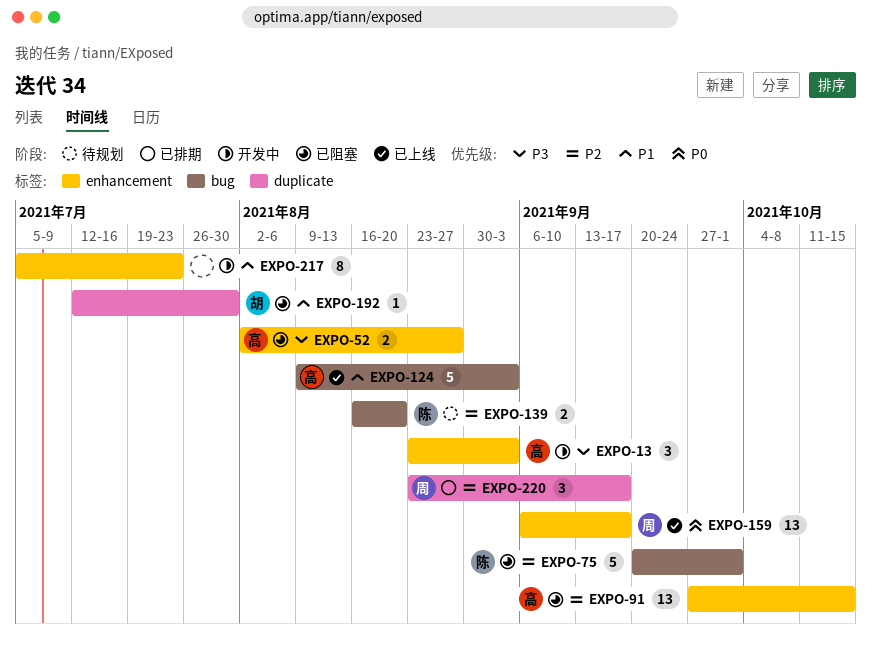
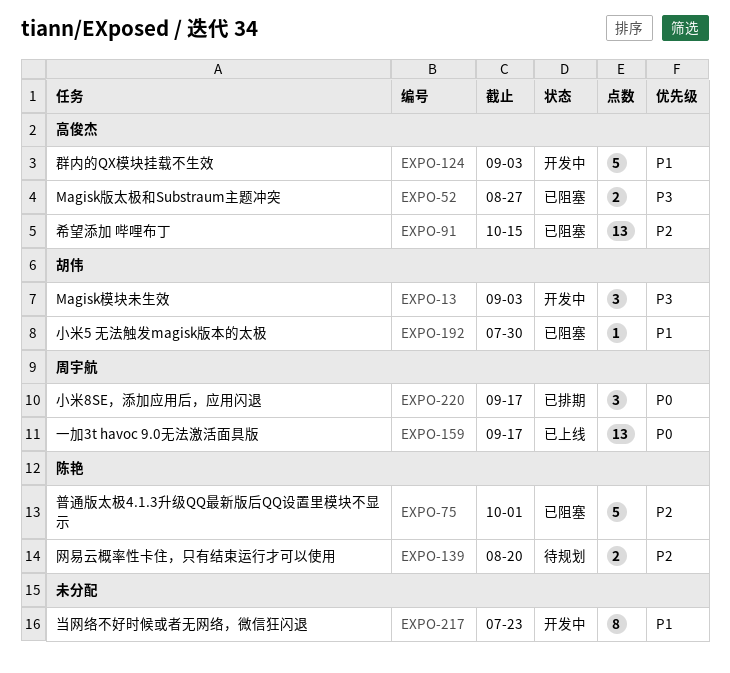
EXPO-13, owner: 高俊杰 -> 胡伟
EXPO-124, status: 已上线 -> 开发中
EXPO-220, priority: P2 -> P0

